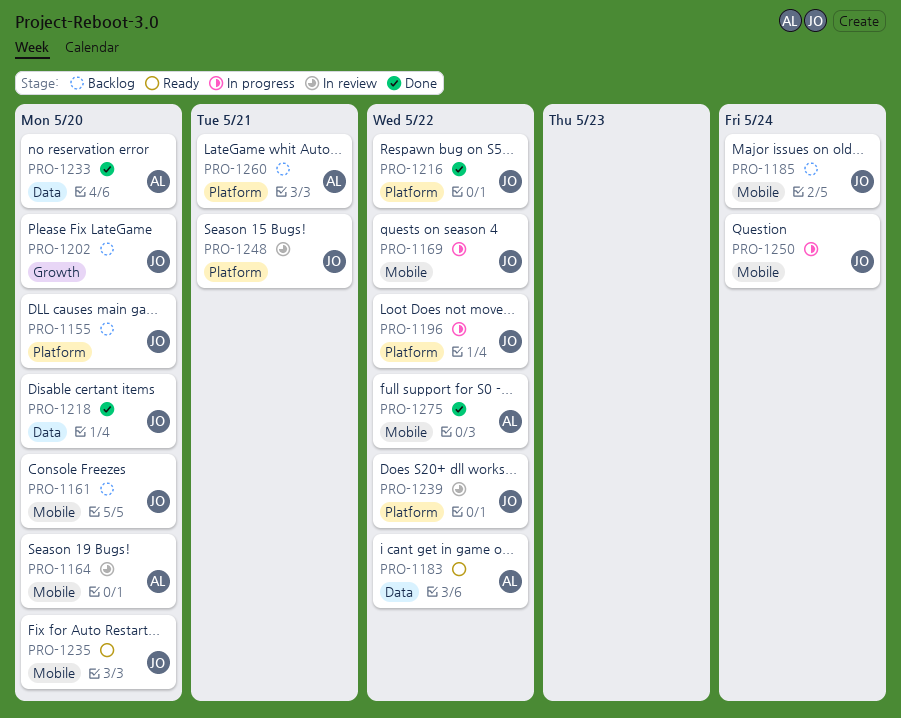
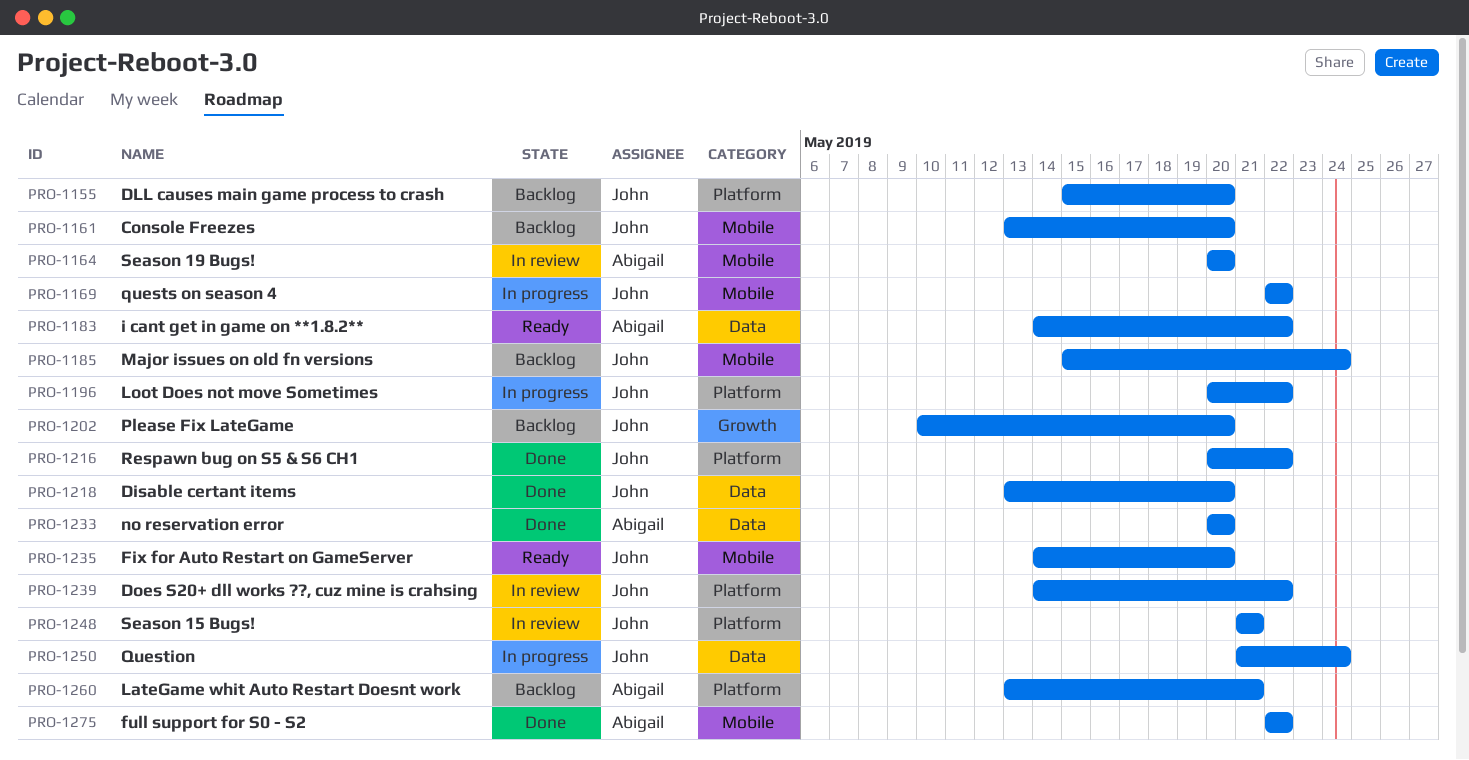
PRO-1250, label: Mobile -> Data

